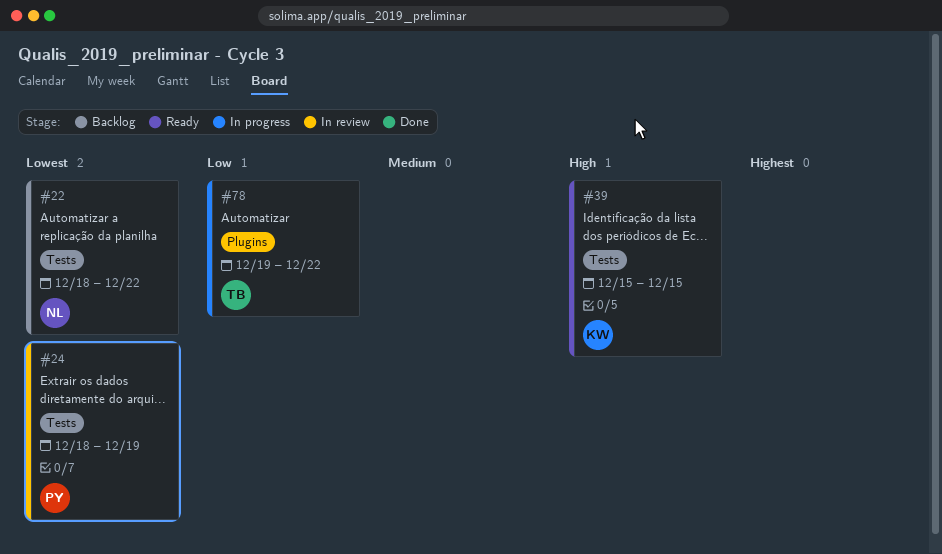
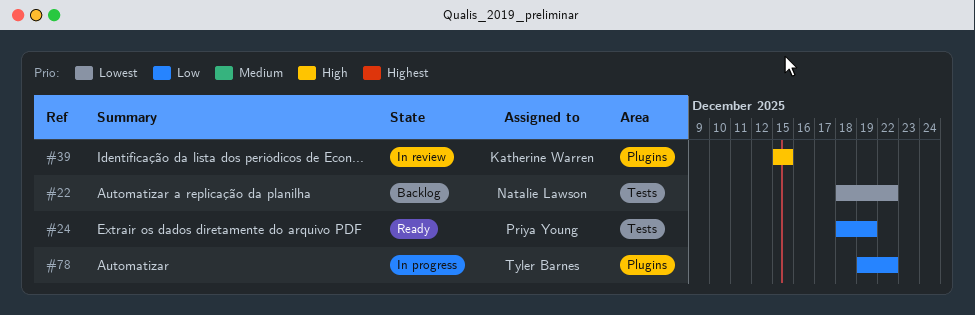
#24, status: In review -> Ready
#24, priority: Lowest -> Low
#39, status: Ready -> In review
#39, label: Tests -> Plugins

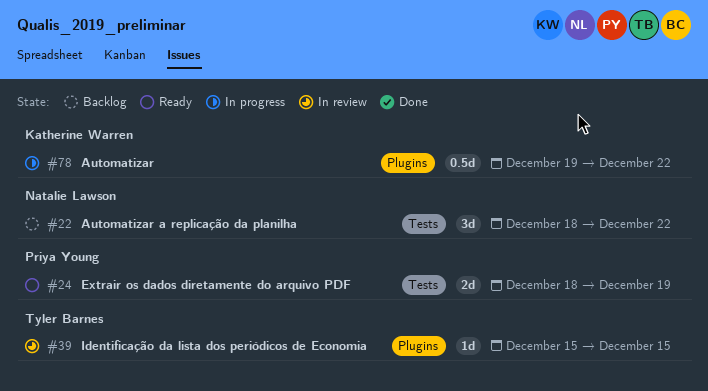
#39, owner: Katherine Warren -> Tyler Barnes
#78, owner: Tyler Barnes -> Katherine Warren

